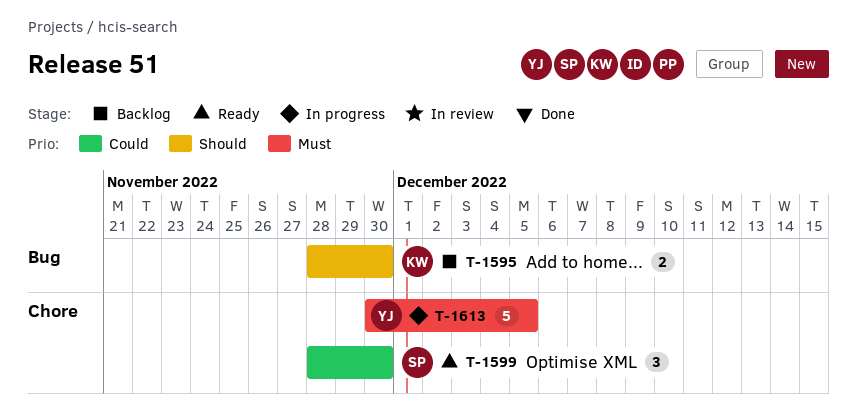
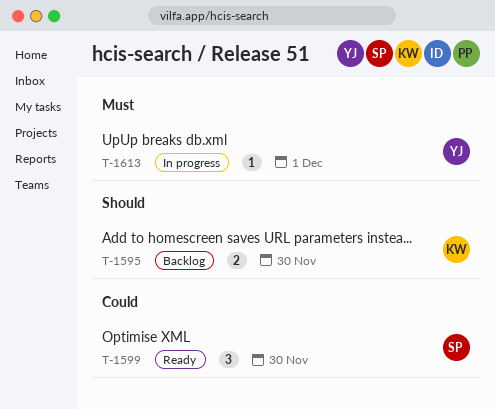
T-1613, estimate: 5 -> 1
T-1613, due: Dec 5 -> Dec 1

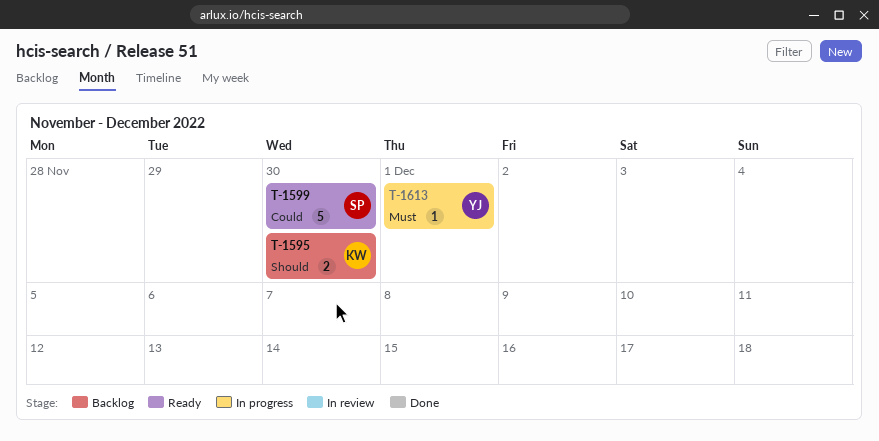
T-1599, estimate: 3 -> 5

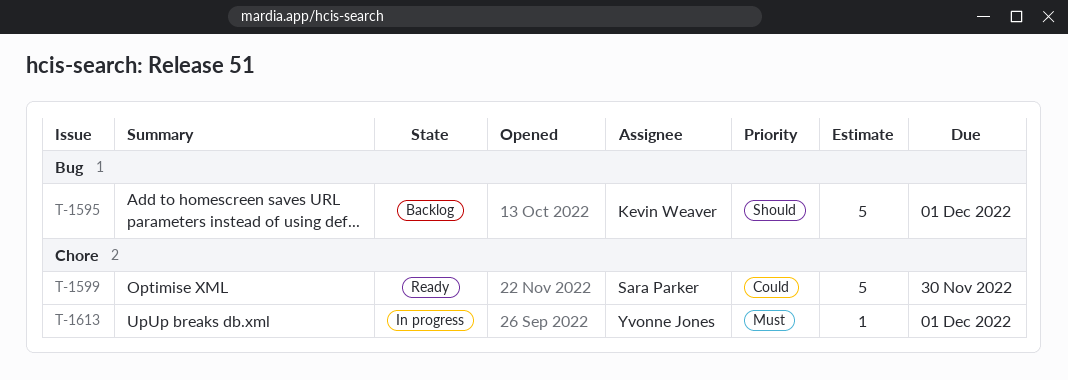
T-1595, estimate: 2 -> 5
T-1595, due: Nov 30 -> Dec 1

